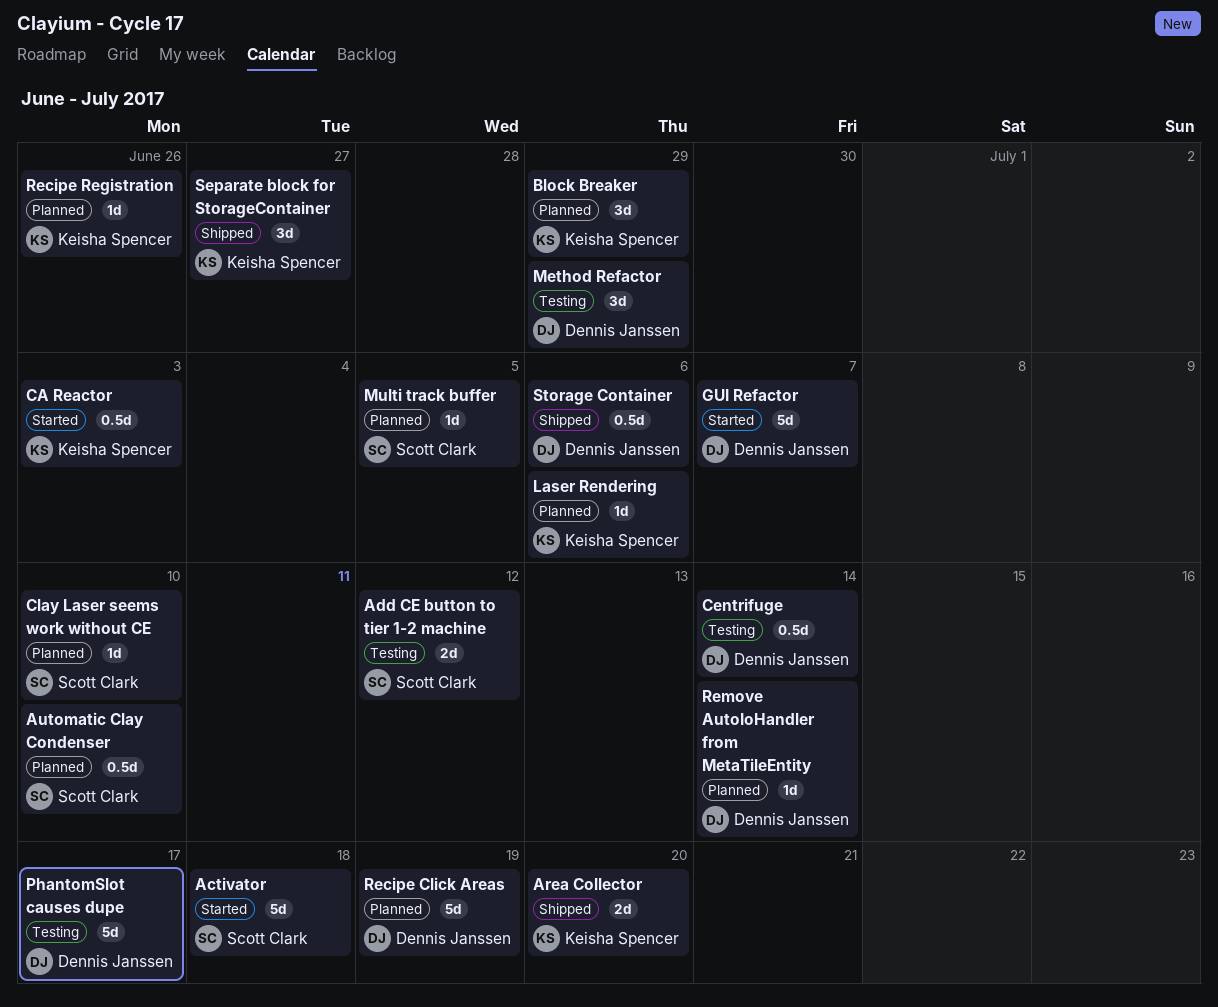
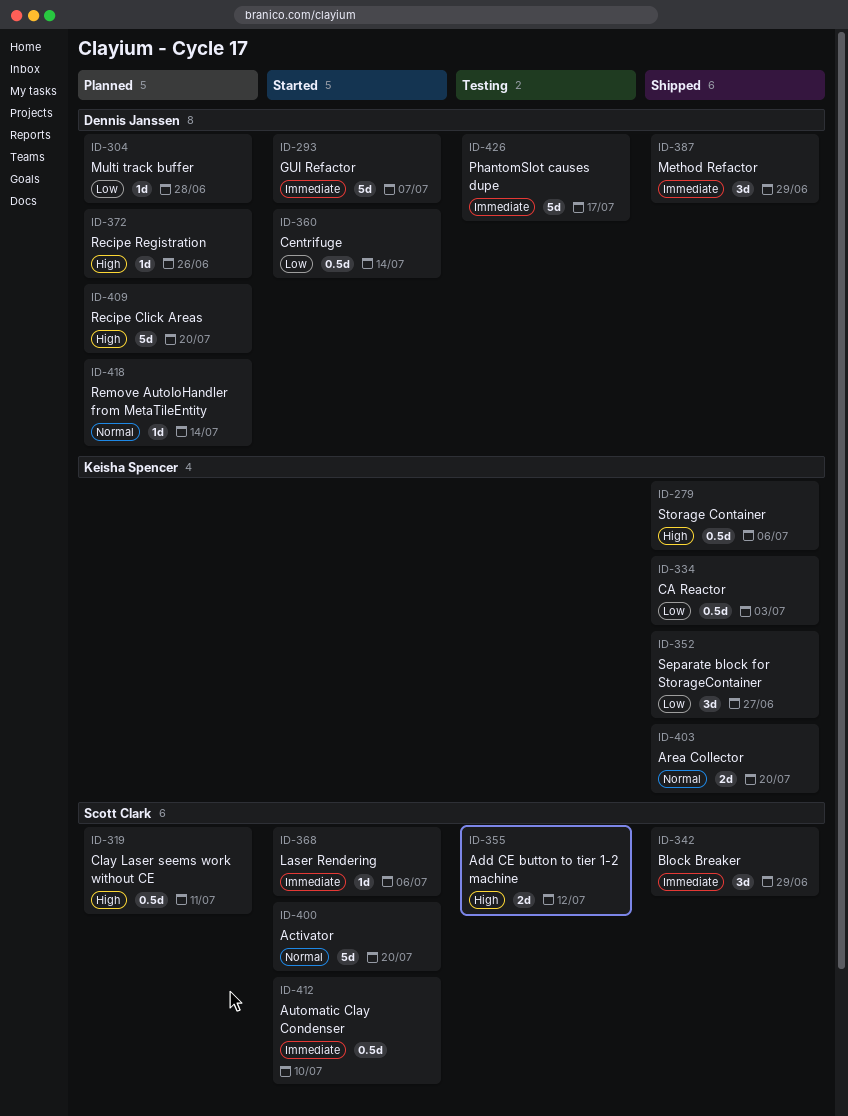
Activator, due: Jul 18 -> Jul 20
Automatic Clay Condenser, status: Planned -> Started
Block Breaker, status: Planned -> Shipped
Block Breaker, owner: Keisha Spencer -> Scott Clark
CA Reactor, status: Started -> Shipped
Centrifuge, status: Testing -> Started
Clay Laser seems work without CE, estimate: 1d -> 0.5d
Clay Laser seems work without CE, due: Jul 10 -> Jul 11
Laser Rendering, status: Planned -> Started
Laser Rendering, owner: Keisha Spencer -> Scott Clark
Method Refactor, status: Testing -> Shipped
Multi track buffer, owner: Scott Clark -> Dennis Janssen
Multi track buffer, due: Jul 5 -> Jun 28
Recipe Click Areas, due: Jul 19 -> Jul 20
Recipe Registration, owner: Keisha Spencer -> Dennis Janssen
Storage Container, owner: Dennis Janssen -> Keisha Spencer

